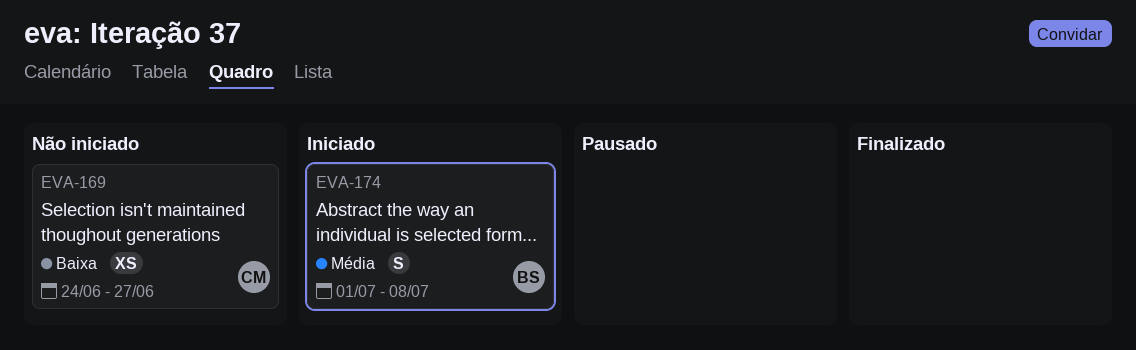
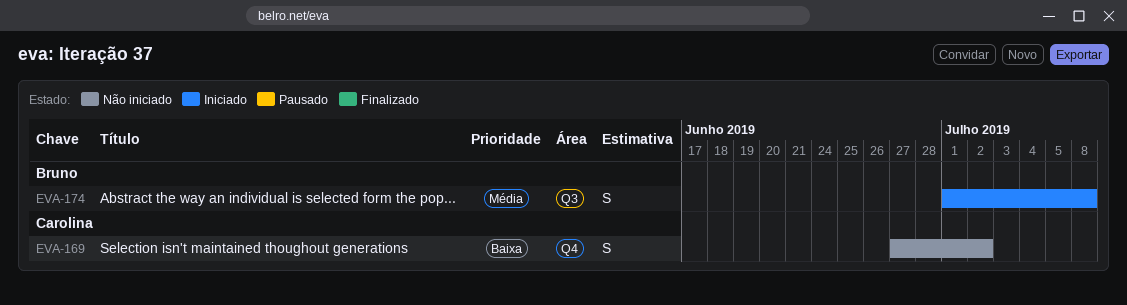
EVA-169, estimate: XS -> S
EVA-169, start: Jun 24 -> Jun 27
EVA-169, due: Jun 27 -> Jul 2

